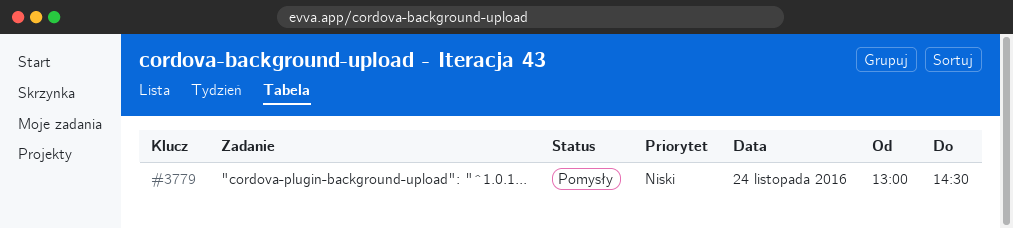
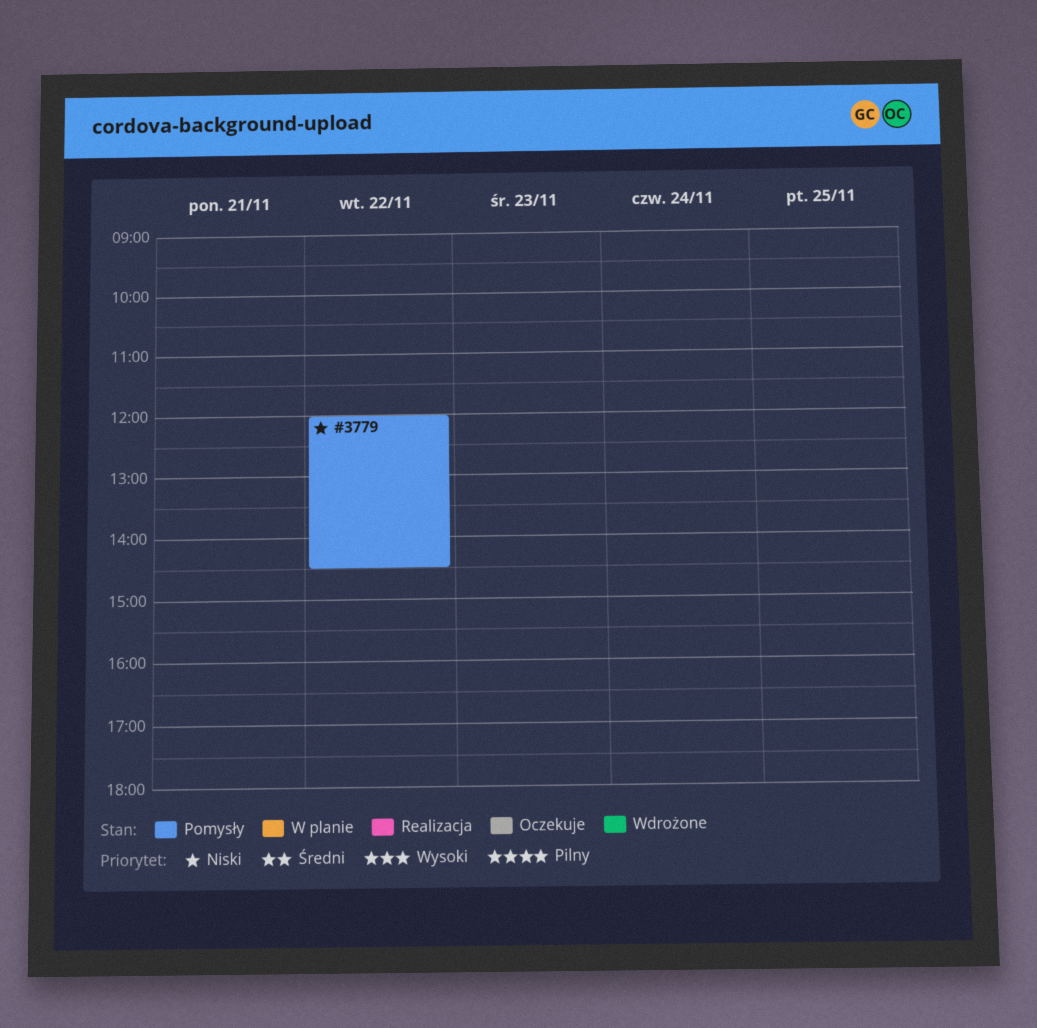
#3779, day: Nov 24 -> Nov 22
#3779, begins: 13:00 -> 12:00

